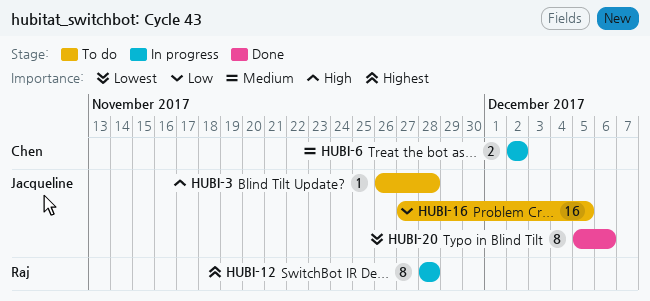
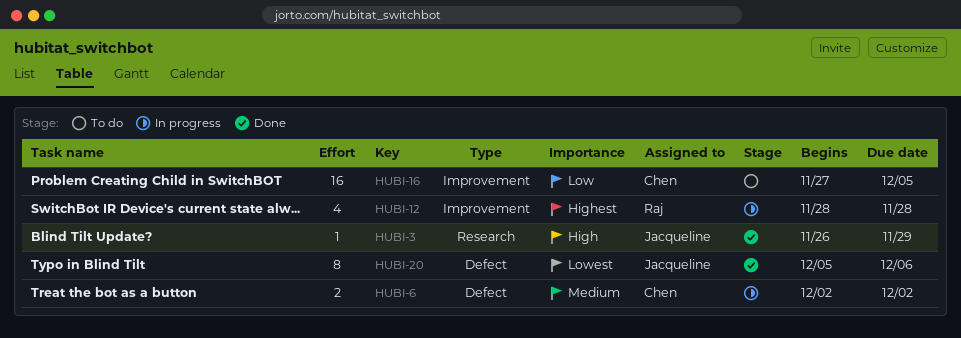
HUBI-3, status: To do -> Done
HUBI-3, due: Nov 28 -> Nov 29
HUBI-12, estimate: 8 -> 4
HUBI-16, owner: Jacqueline -> Chen

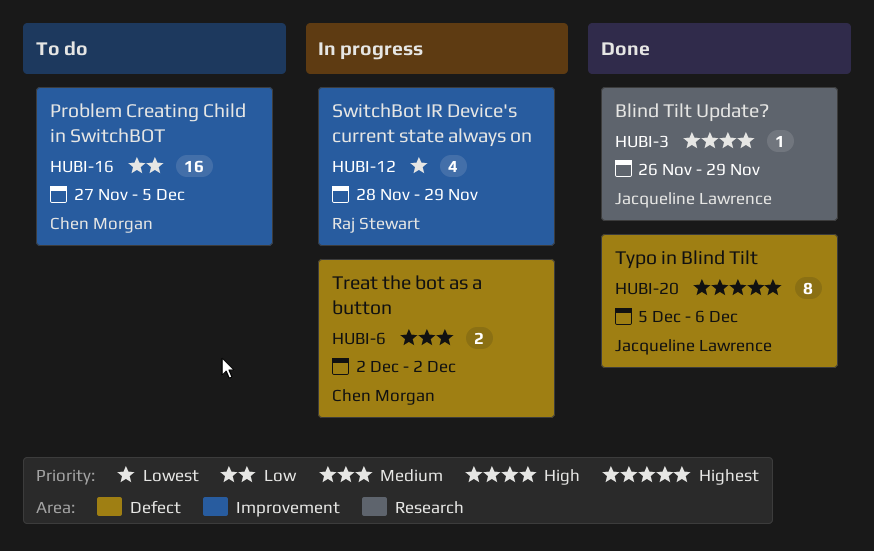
HUBI-12, priority: Highest -> Lowest
HUBI-12, due: Nov 28 -> Nov 29
HUBI-20, priority: Lowest -> Highest

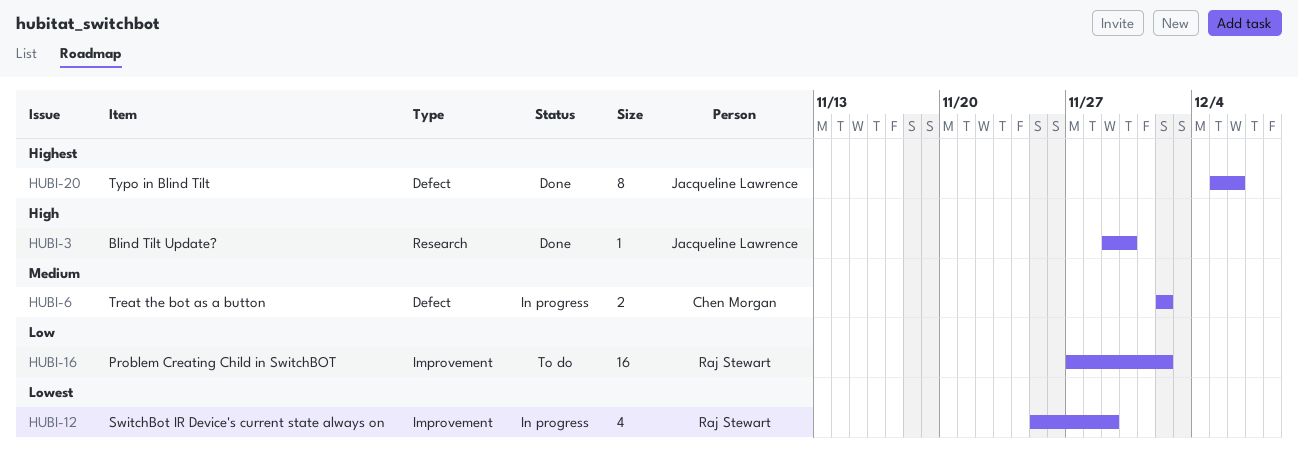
HUBI-3, start: Nov 26 -> Nov 29
HUBI-3, due: Nov 29 -> Nov 30
HUBI-12, start: Nov 28 -> Nov 25
HUBI-16, owner: Chen Morgan -> Raj Stewart
HUBI-16, due: Dec 5 -> Dec 2

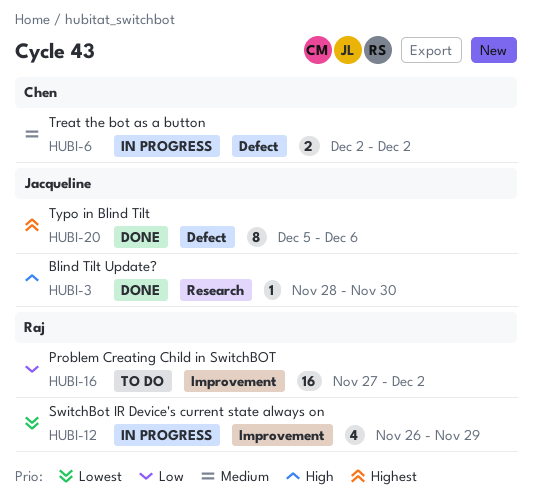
HUBI-3, start: Nov 29 -> Nov 28
HUBI-12, start: Nov 25 -> Nov 26

